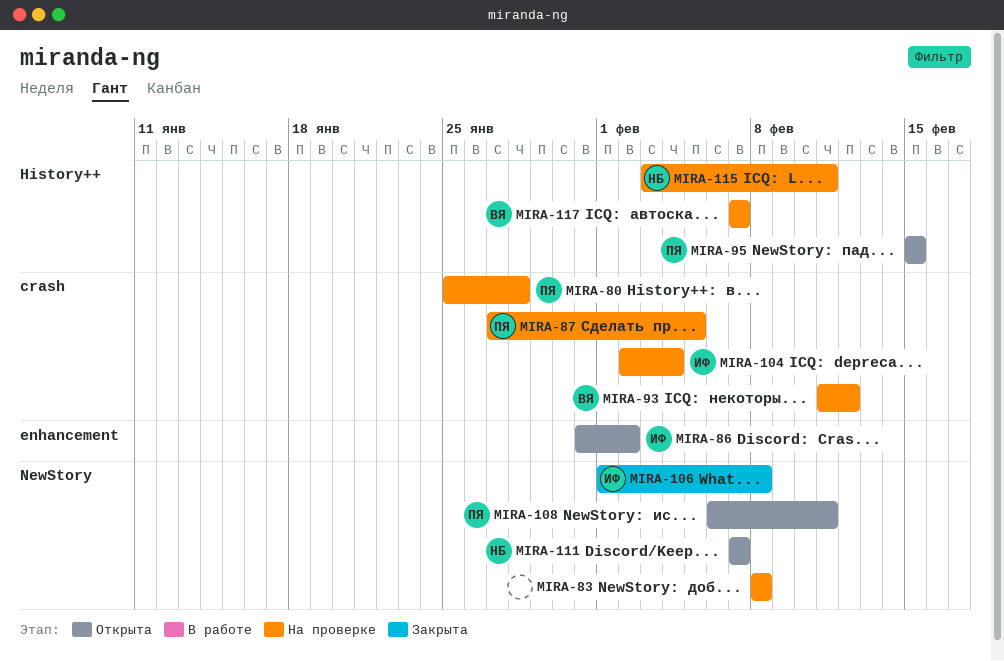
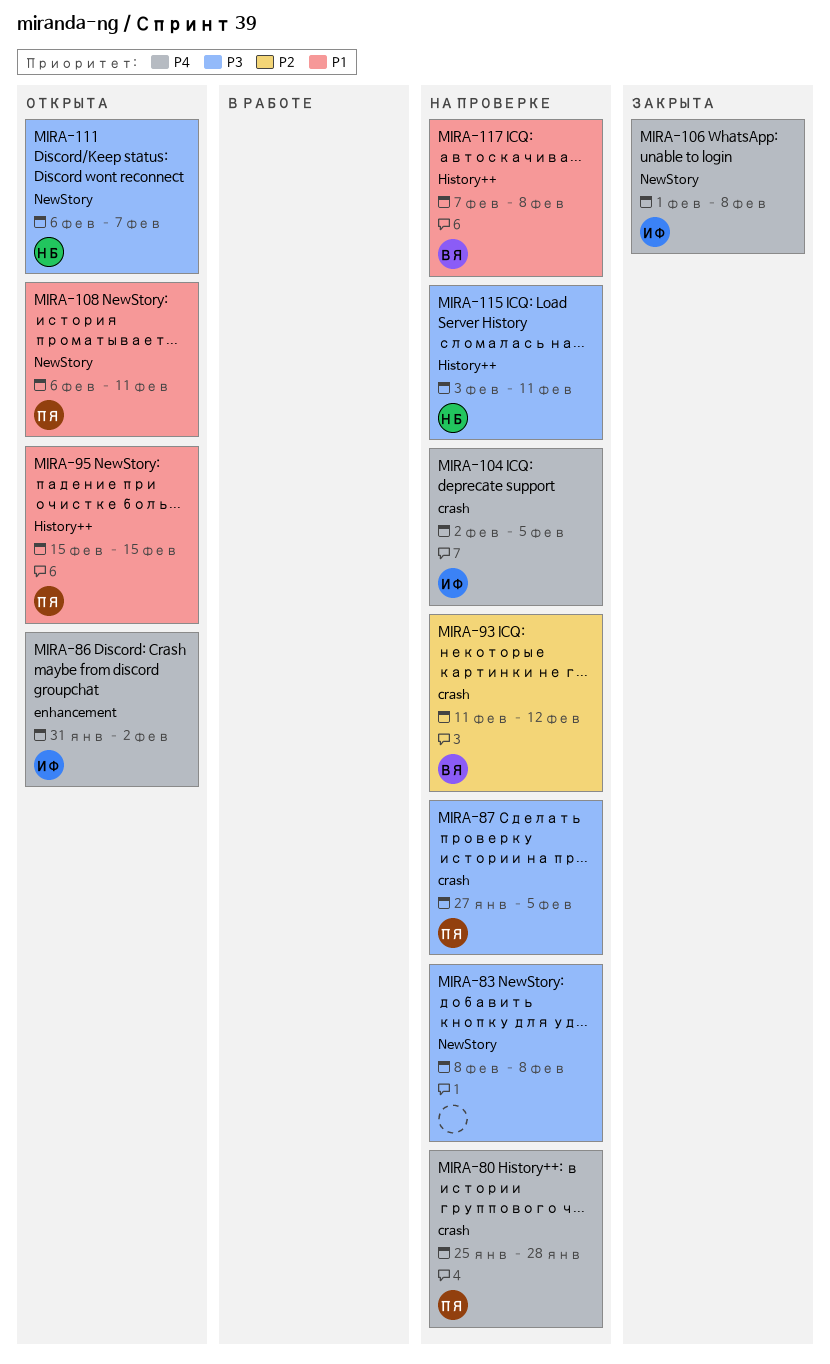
MIRA-104, due: Feb 4 -> Feb 5
MIRA-111, start: Feb 7 -> Feb 6
MIRA-117, due: Feb 7 -> Feb 8

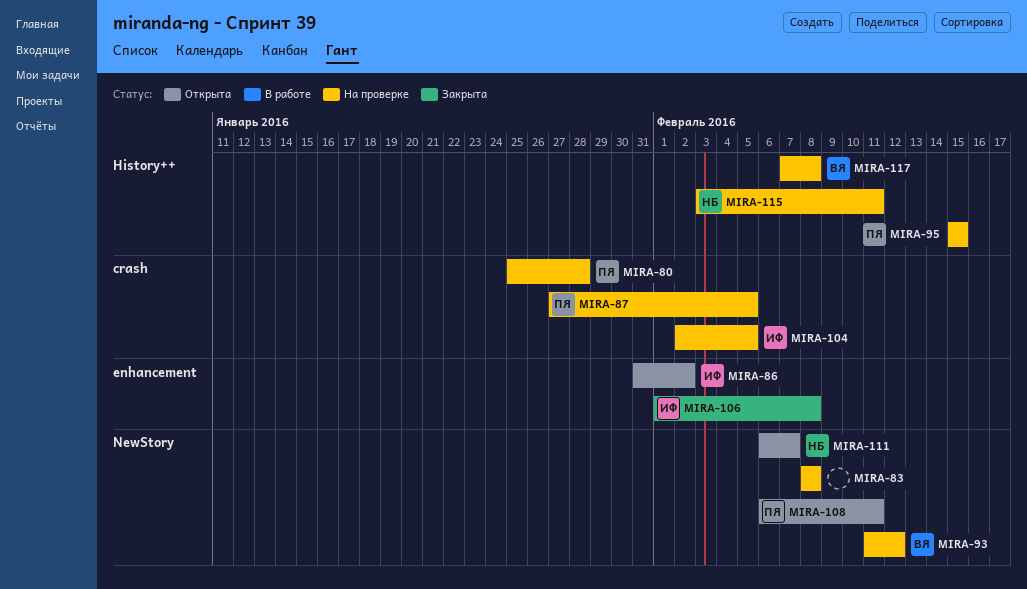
MIRA-93, label: crash -> NewStory
MIRA-95, status: Открыта -> На проверке
MIRA-106, label: NewStory -> enhancement

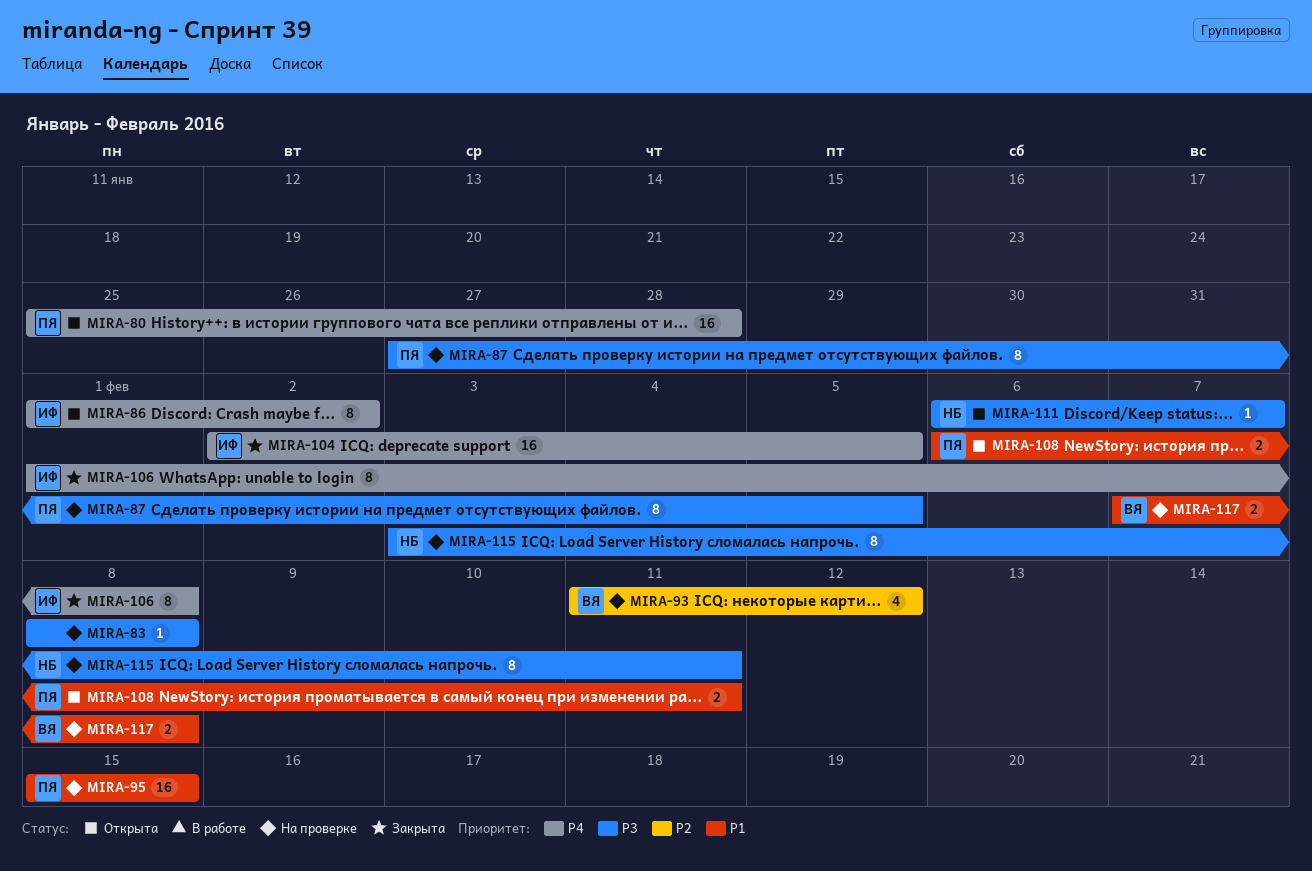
MIRA-80, status: На проверке -> Открыта
MIRA-86, start: Jan 31 -> Feb 1
MIRA-104, status: На проверке -> Закрыта

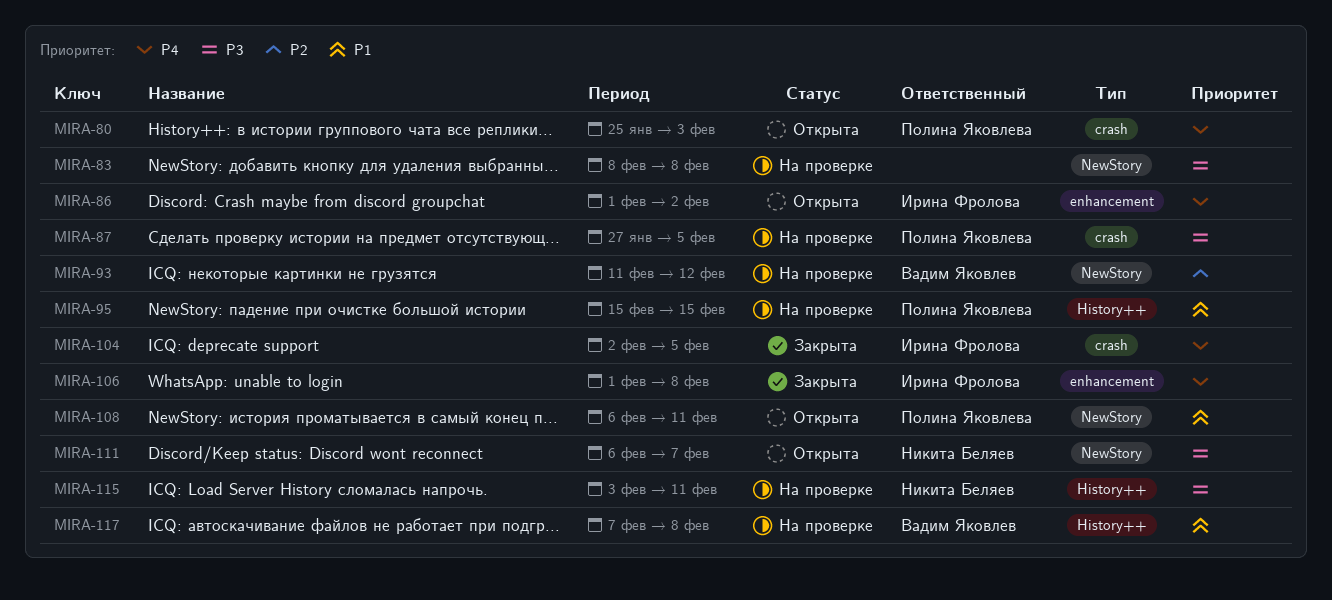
MIRA-80, due: Jan 28 -> Feb 3

